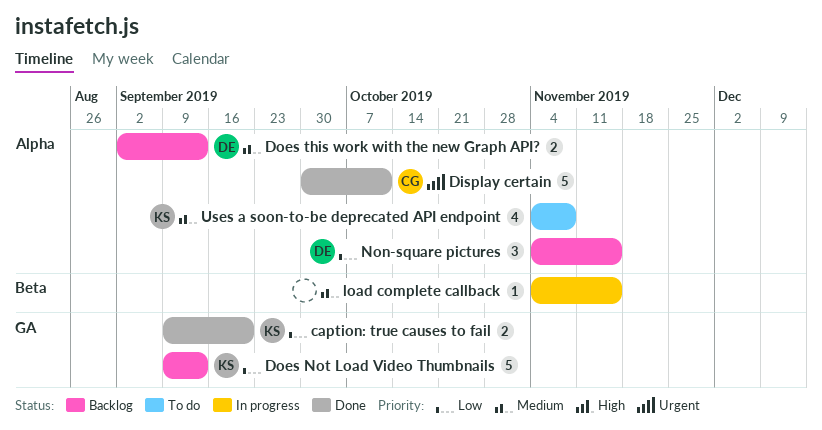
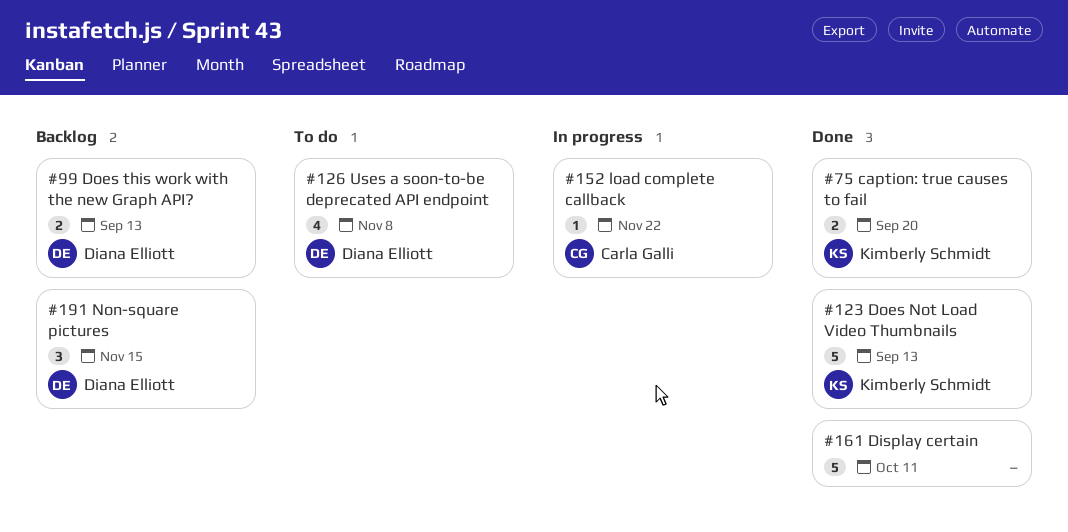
Display certain, owner: Carla Galli -> none
Does Not Load Video Thumbnails, status: Backlog -> Done
load complete callback, owner: none -> Carla Galli
load complete callback, due: Nov 15 -> Nov 22
Uses a soon-to-be deprecated API endpoint, owner: Kimberly Schmidt -> Diana Elliott

